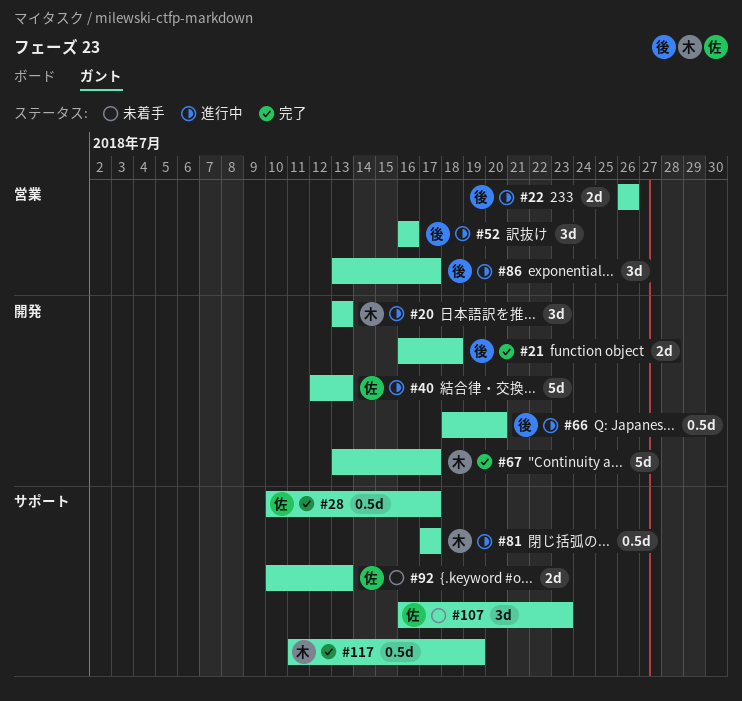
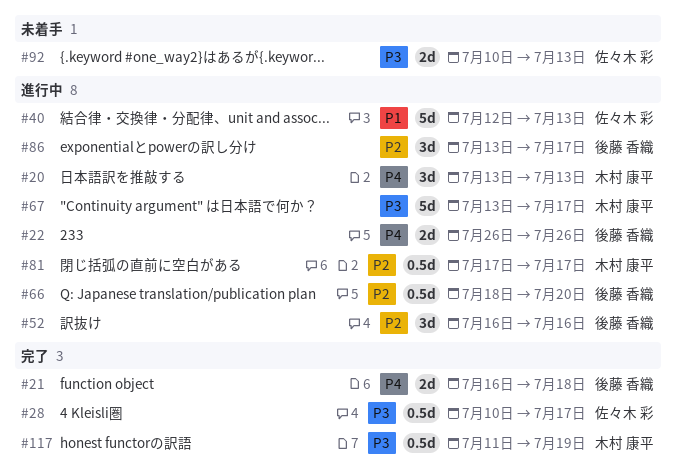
#67, status: 完了 -> 進行中
#107: present -> none

